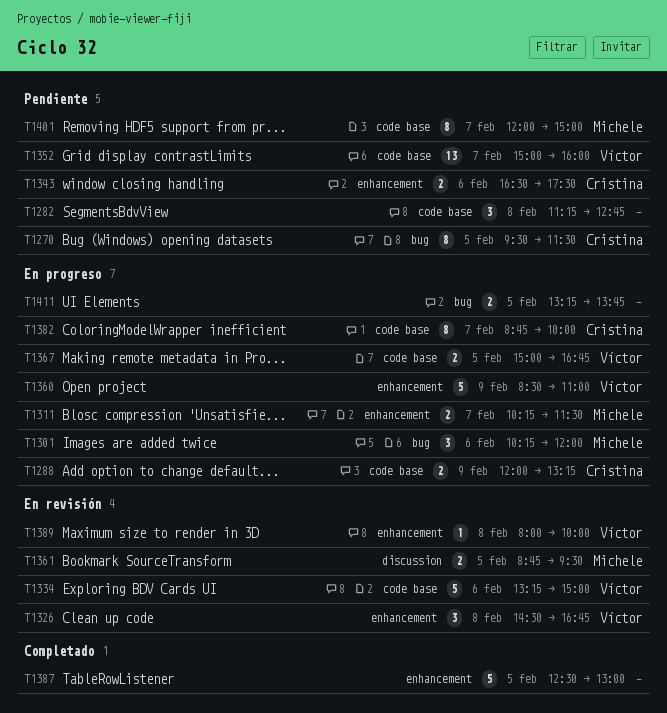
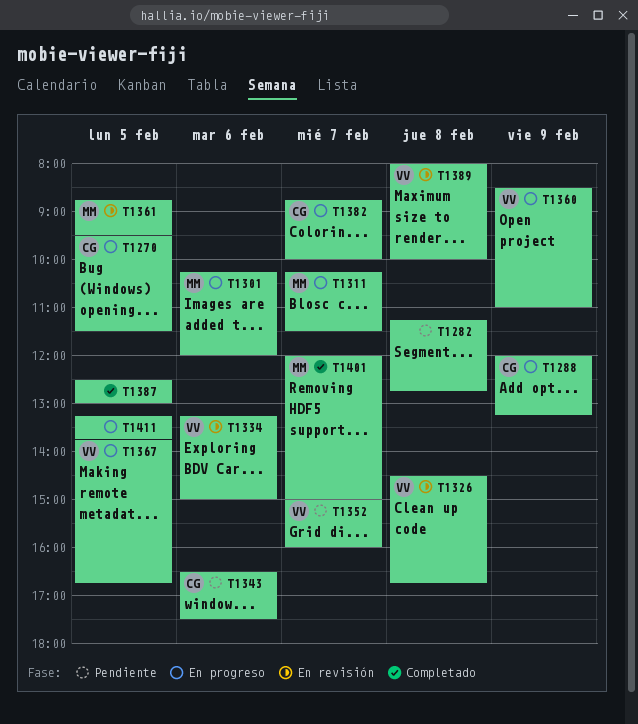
T1270, status: Pendiente -> En progreso
T1367, begins: 15:00 -> 13:45
T1401, status: Pendiente -> Completado

